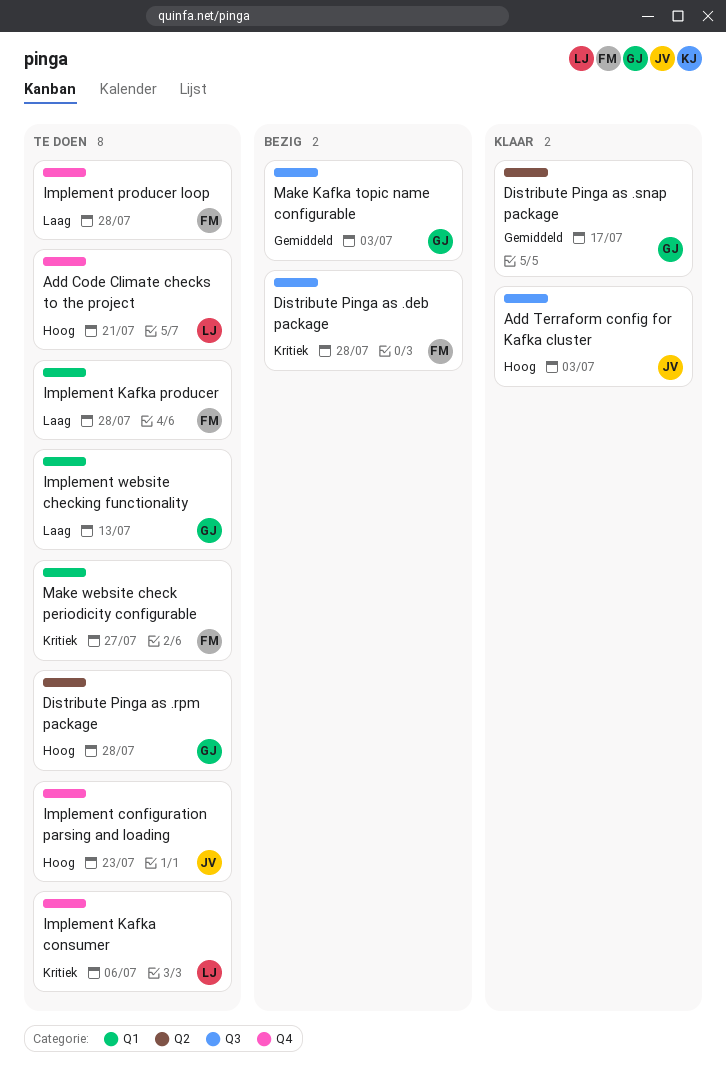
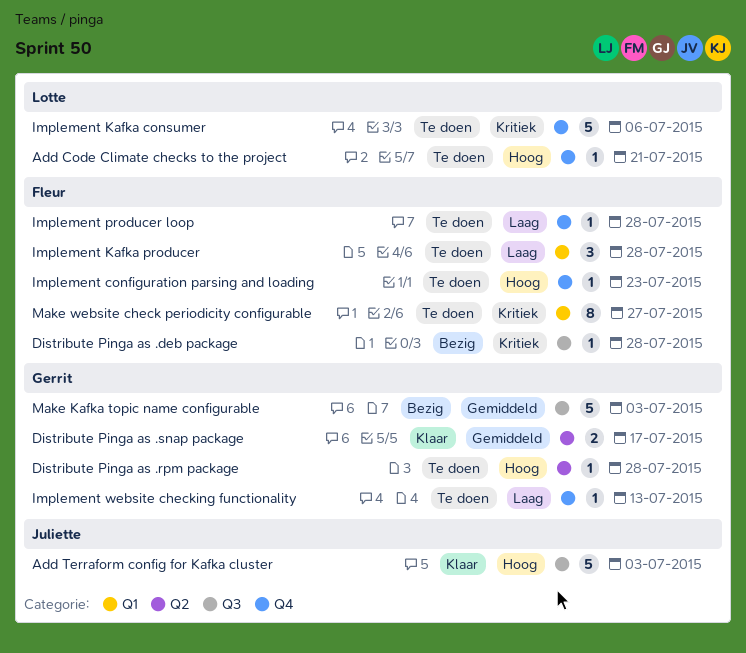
Implement configuration parsing and loading, owner: Juliette -> Fleur
Implement website checking functionality, label: Q1 -> Q4

